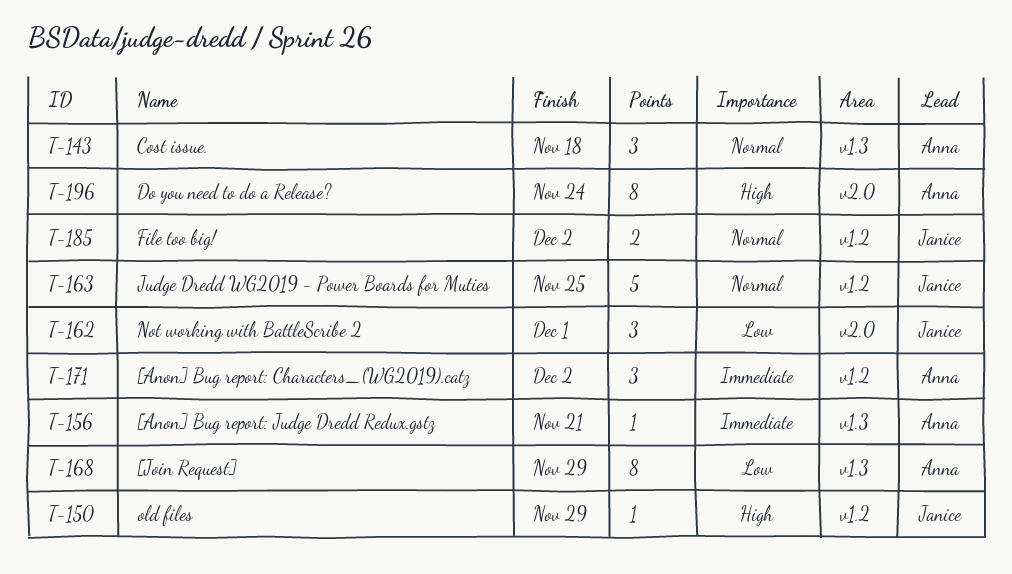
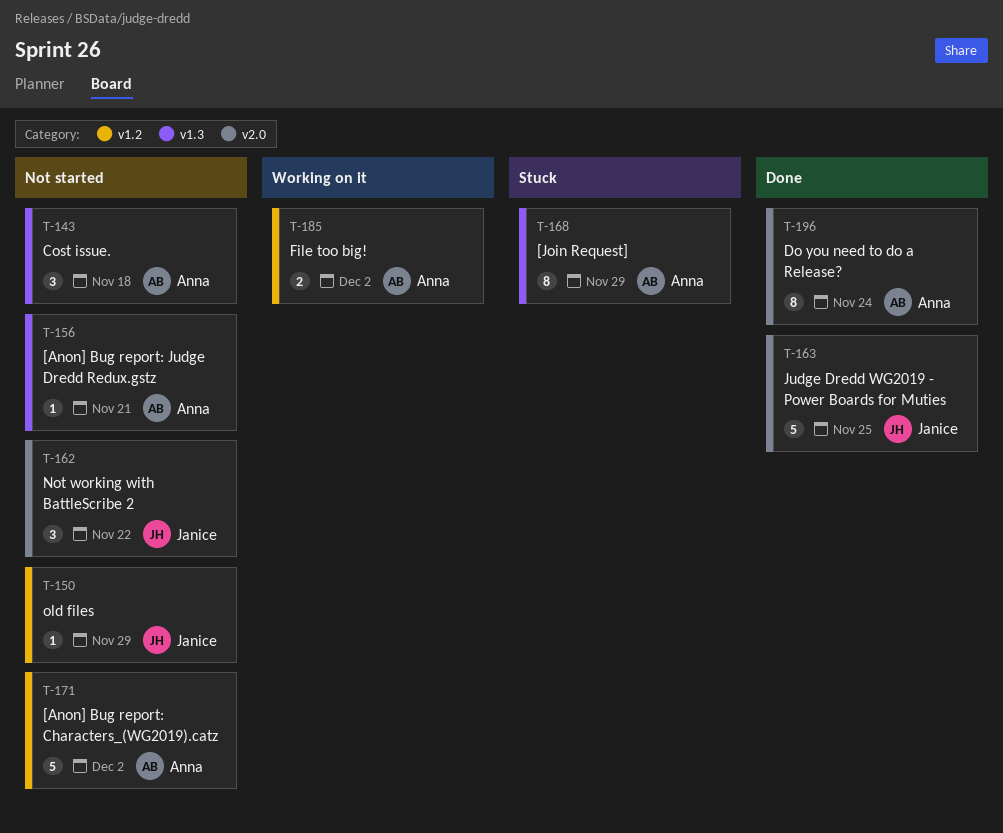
T-162, due: Dec 1 -> Nov 22
T-163, label: v1.2 -> v2.0
T-171, estimate: 3 -> 5
T-185, owner: Janice -> Anna

